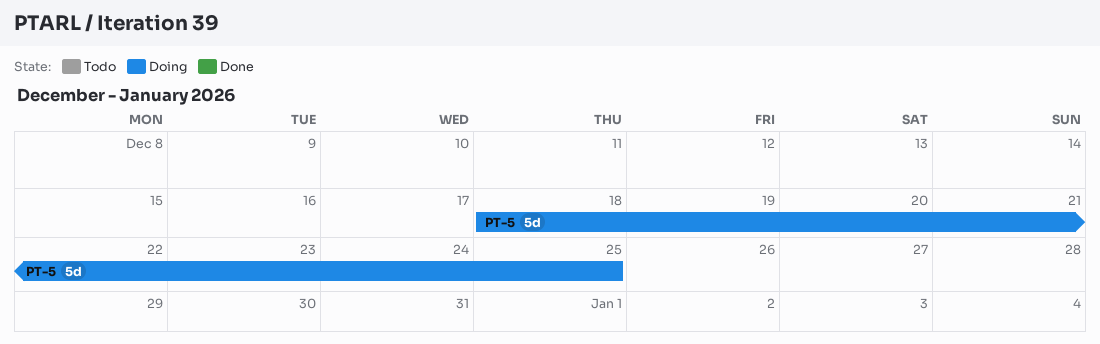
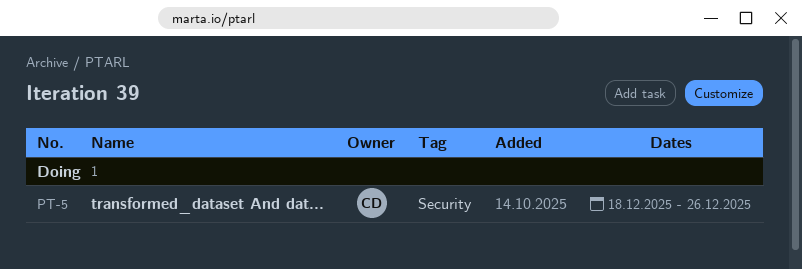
PT-5, due: Dec 25 -> Dec 26

